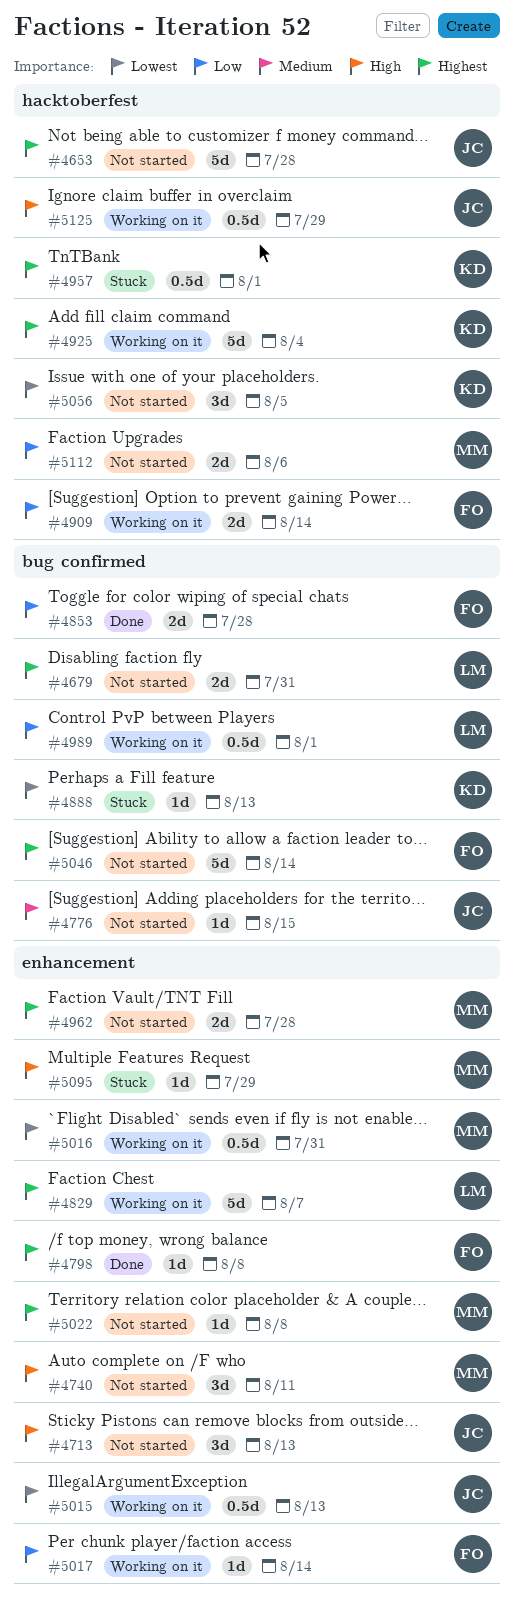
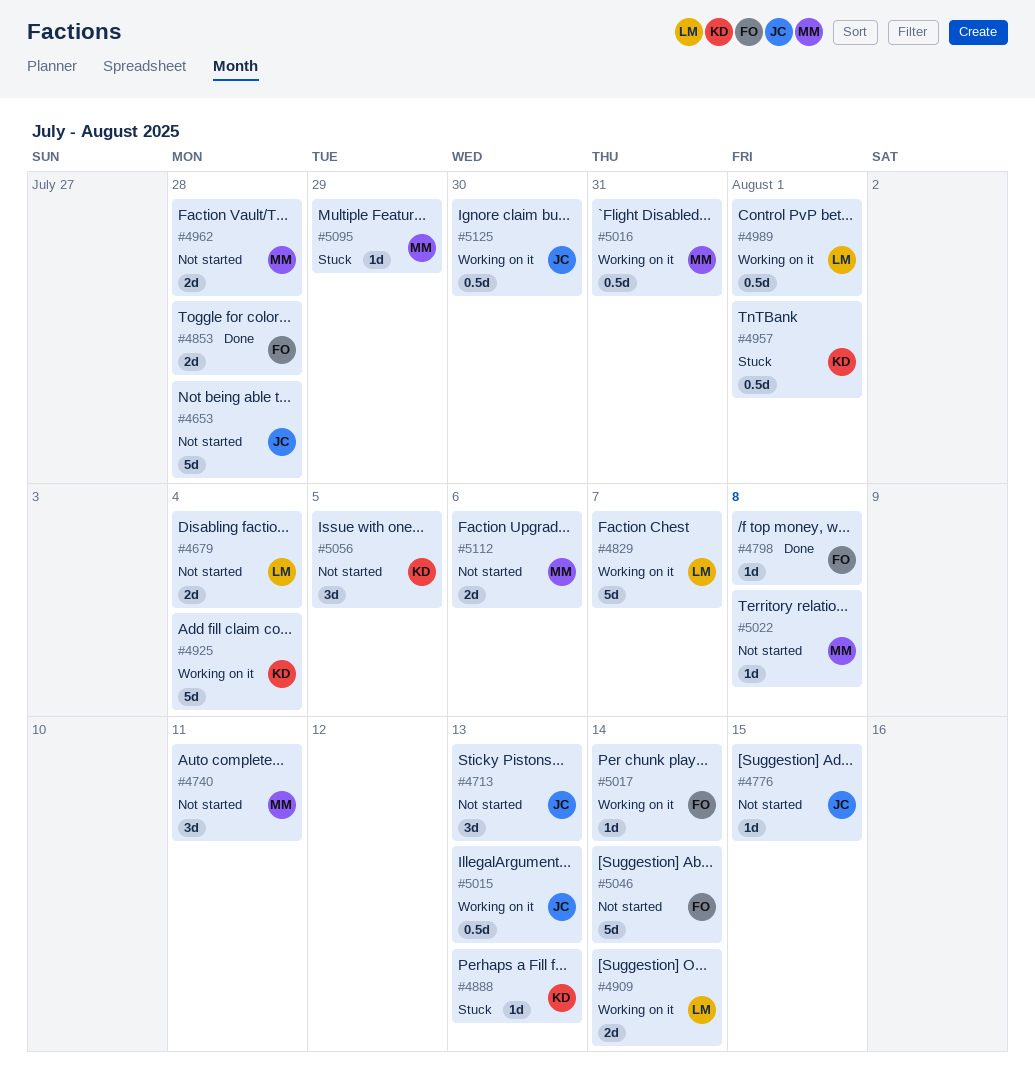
#4679, due: Jul 31 -> Aug 4
#4909, owner: FO -> LM
#5125, due: Jul 29 -> Jul 30

